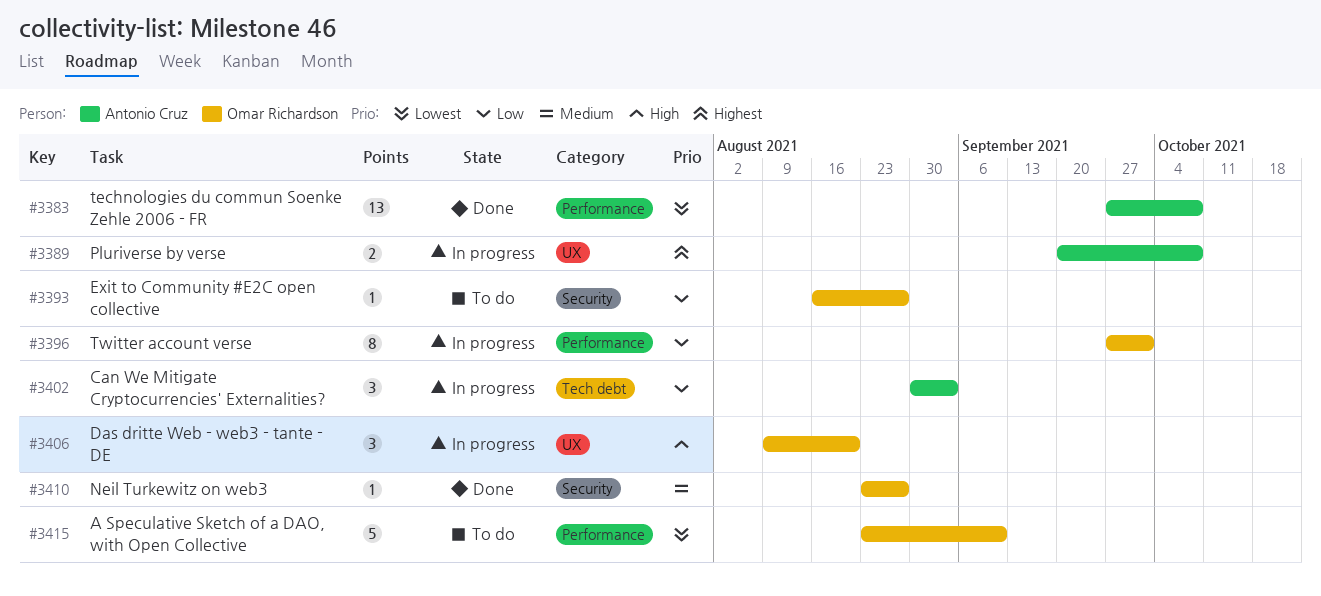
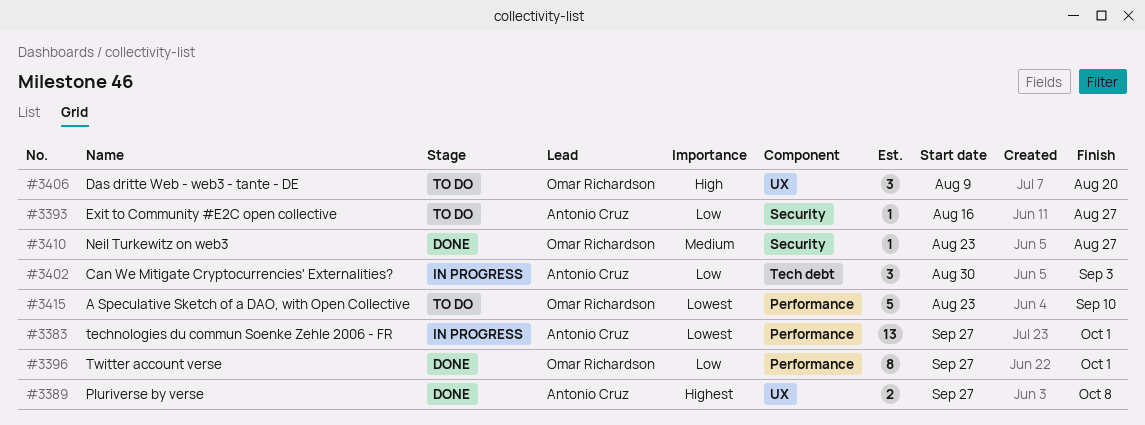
#3383, status: Done -> In progress
#3383, due: Oct 8 -> Oct 1
#3389, status: In progress -> Done
#3389, start: Sep 20 -> Sep 27
#3393, owner: Omar Richardson -> Antonio Cruz
#3396, status: In progress -> Done
#3406, status: In progress -> To do

